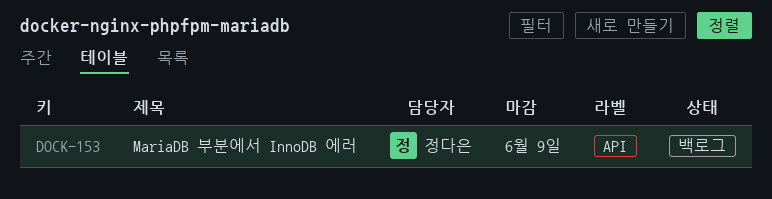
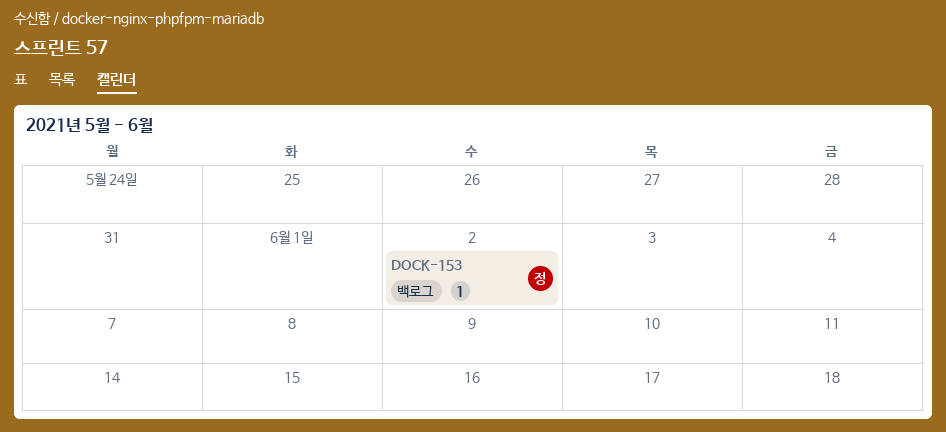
DOCK-153, due: Jun 9 -> Jun 2

